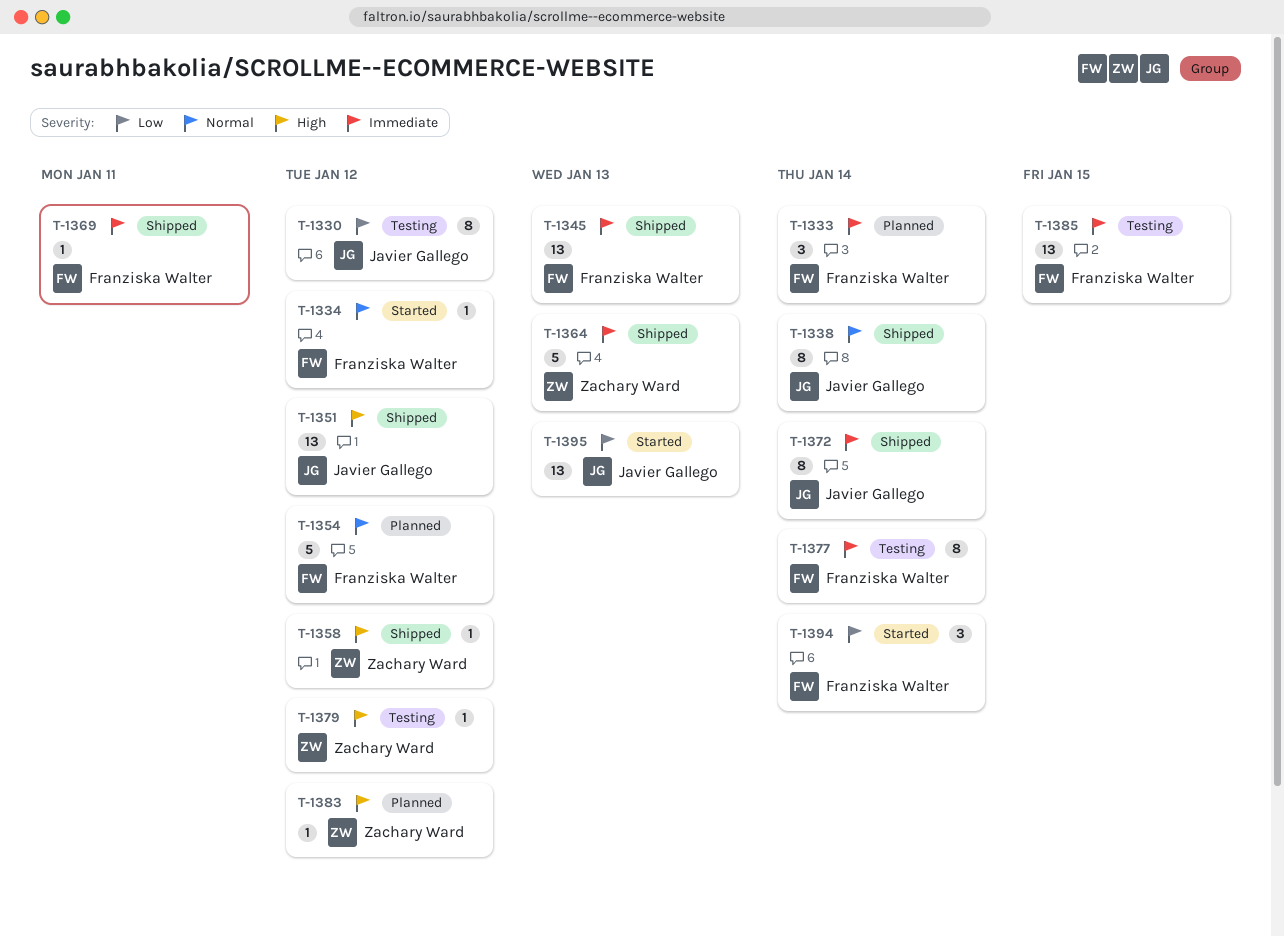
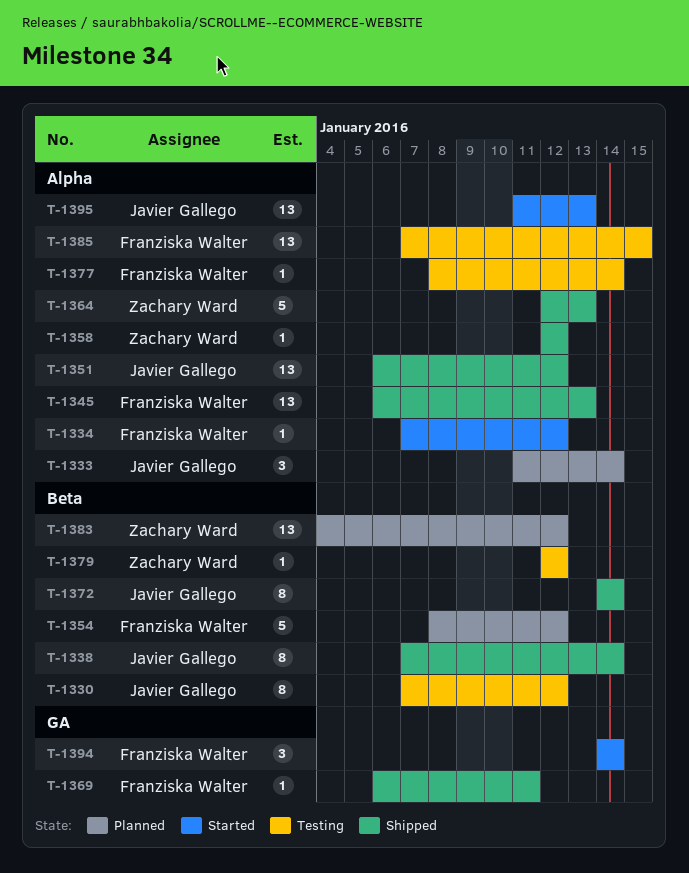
T-1333, owner: Franziska Walter -> Javier Gallego
T-1377, estimate: 8 -> 1
T-1383, estimate: 1 -> 13

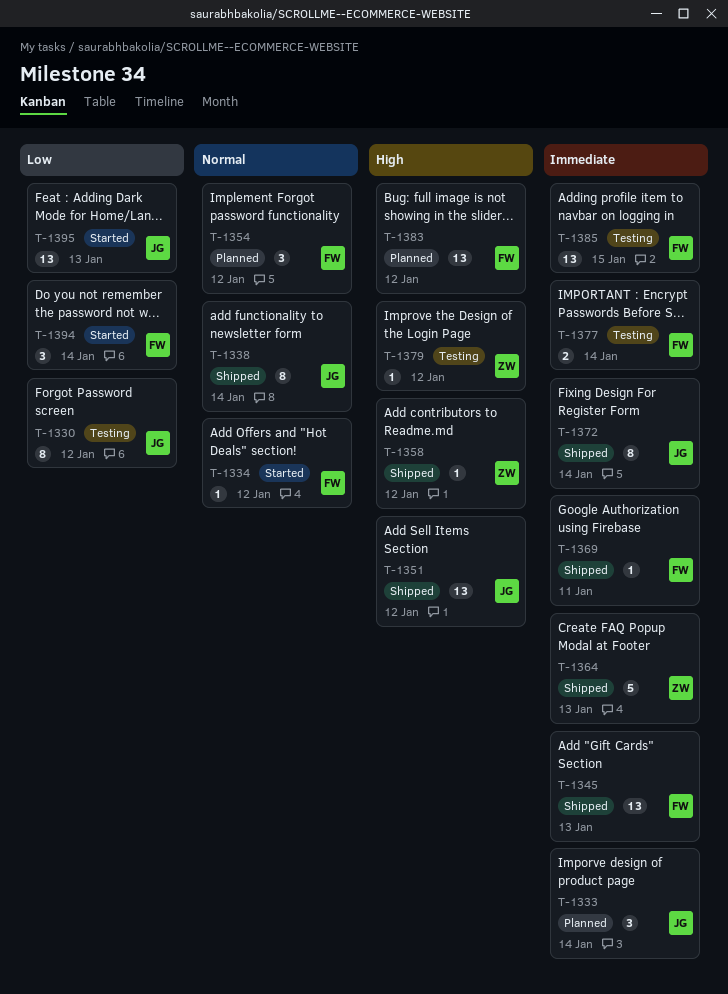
T-1354, estimate: 5 -> 3
T-1377, estimate: 1 -> 2
T-1383, owner: Zachary Ward -> Franziska Walter

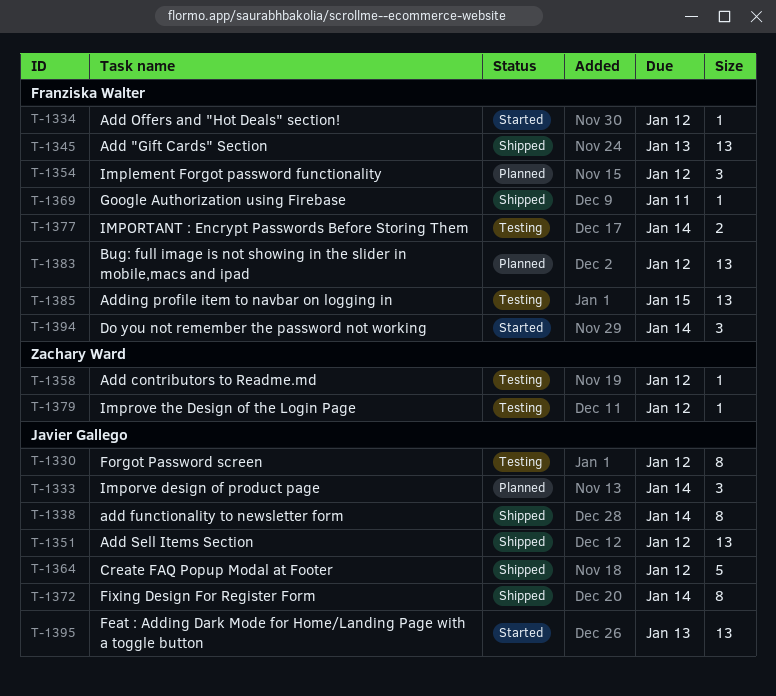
T-1358, status: Shipped -> Testing
T-1364, owner: Zachary Ward -> Javier Gallego
T-1364, due: Jan 13 -> Jan 12

